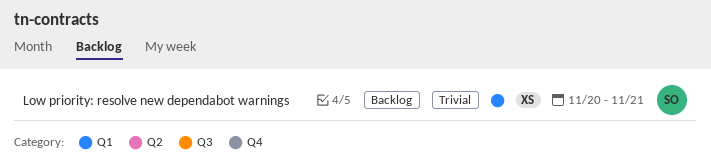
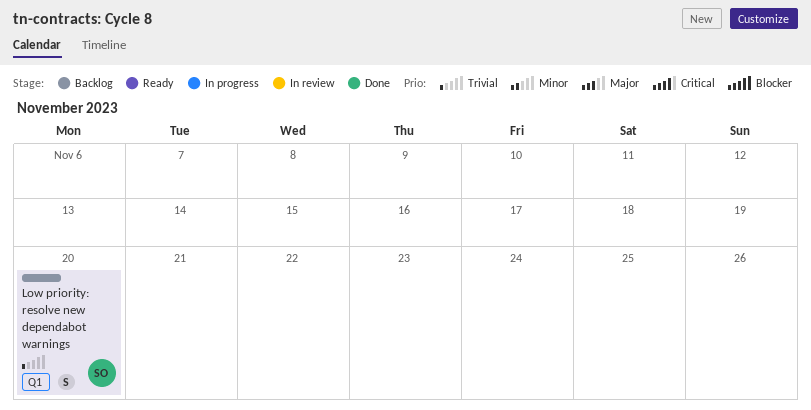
Low priority: resolve new dependabot warnings, estimate: XS -> S
Low priority: resolve new dependabot warnings, due: Nov 21 -> Nov 20

